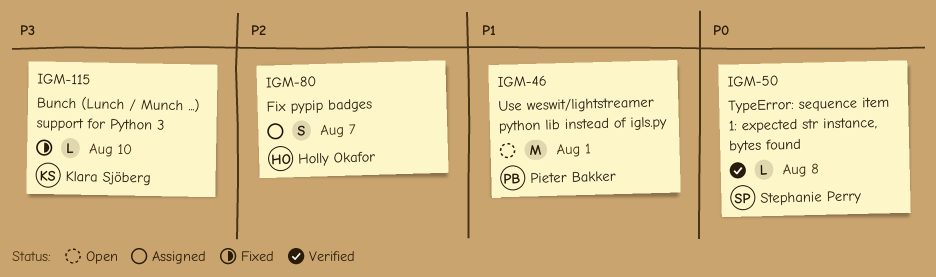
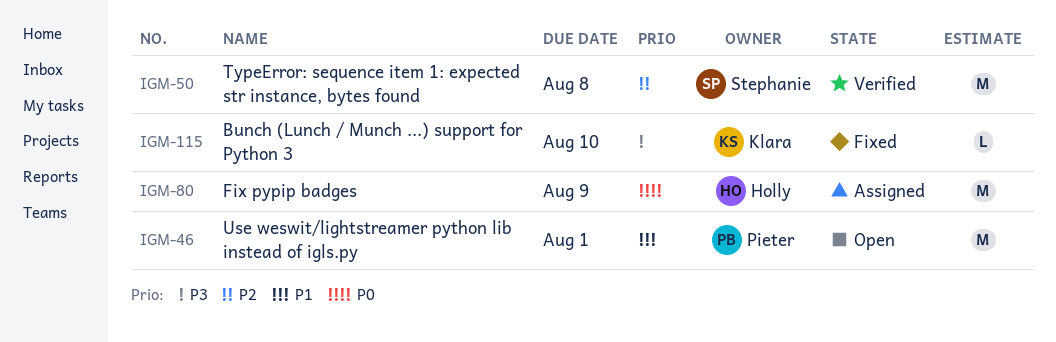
IGM-50, priority: P0 -> P2
IGM-50, estimate: L -> M
IGM-80, priority: P2 -> P0
IGM-80, estimate: S -> M
IGM-80, due: Aug 7 -> Aug 9

